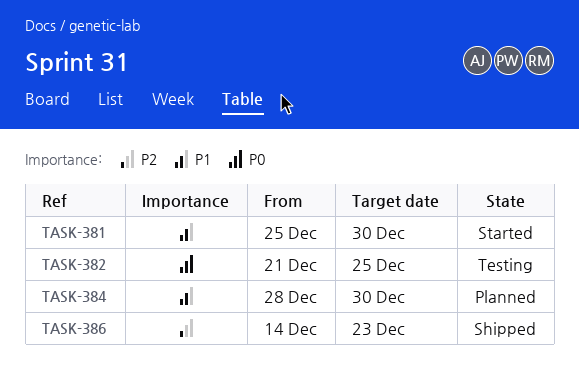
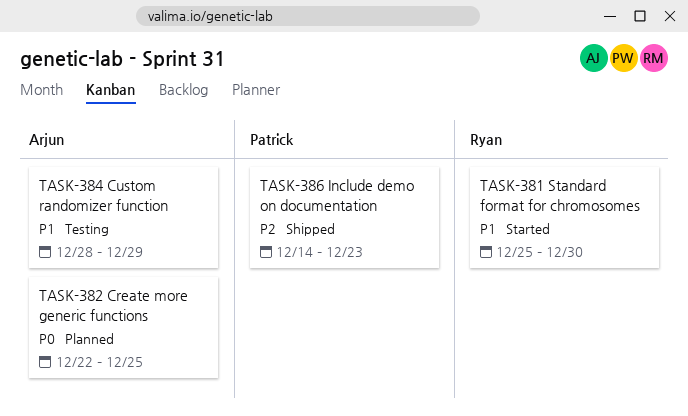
TASK-382, status: Testing -> Planned
TASK-382, start: Dec 21 -> Dec 22
TASK-384, status: Planned -> Testing
TASK-384, due: Dec 30 -> Dec 29

